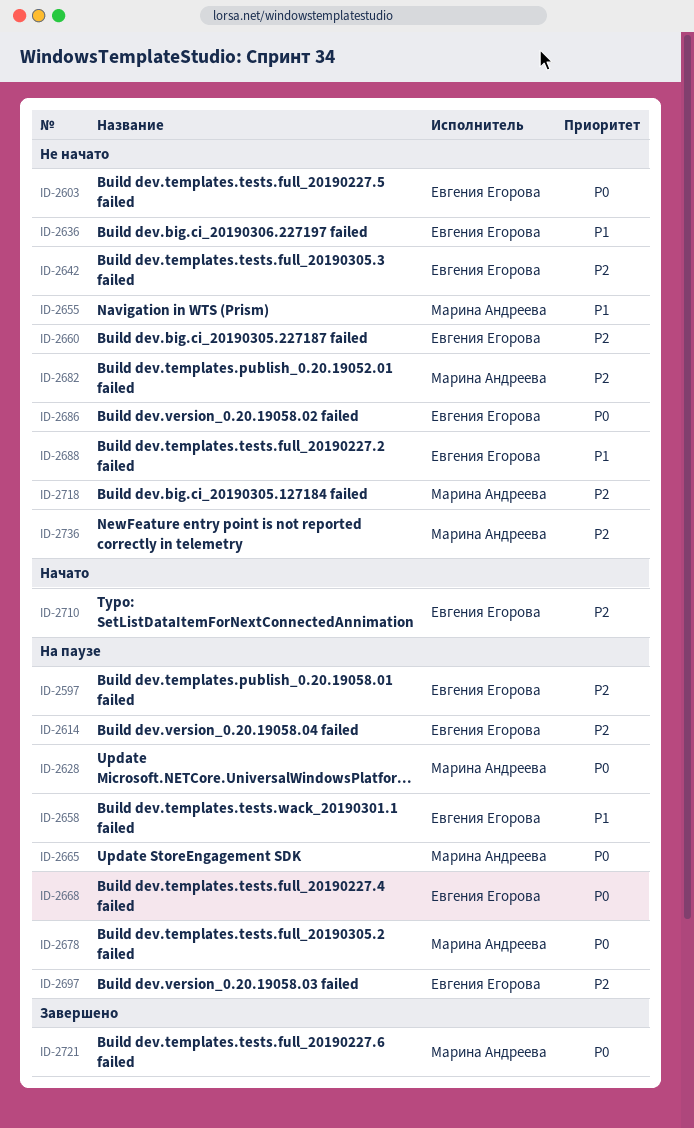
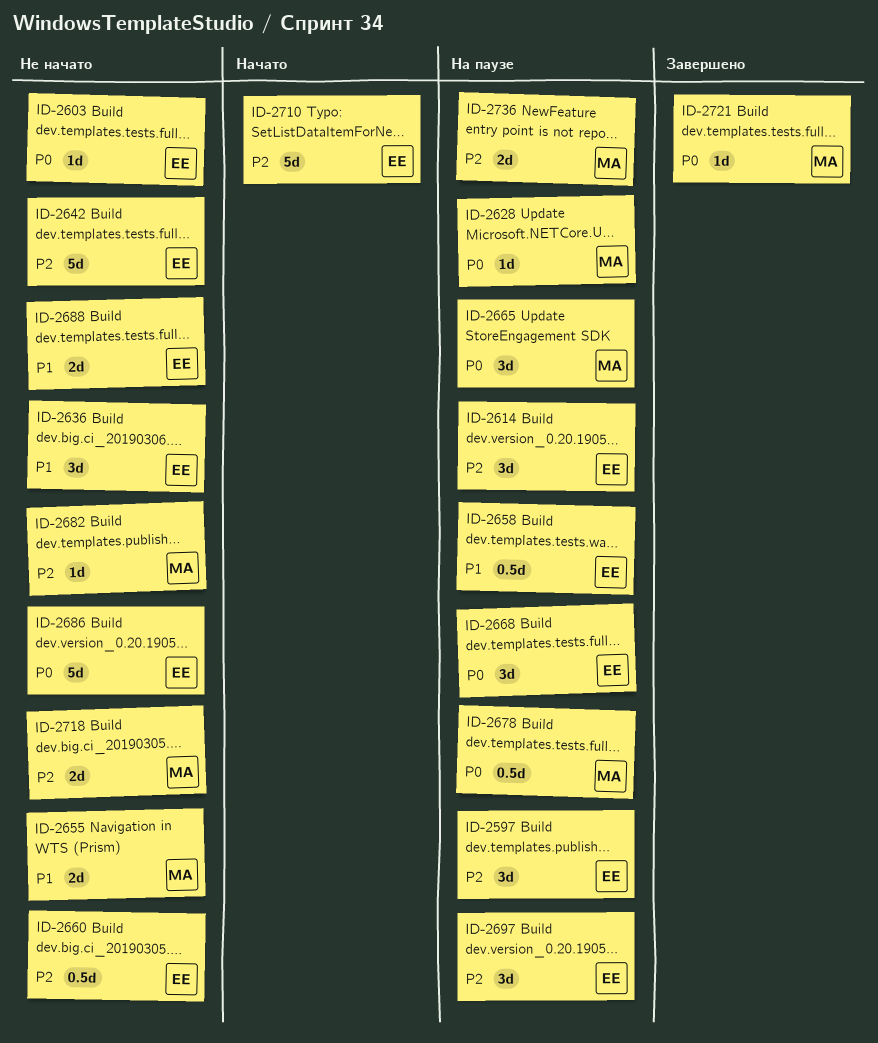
ID-2736, status: Не начато -> На паузе

